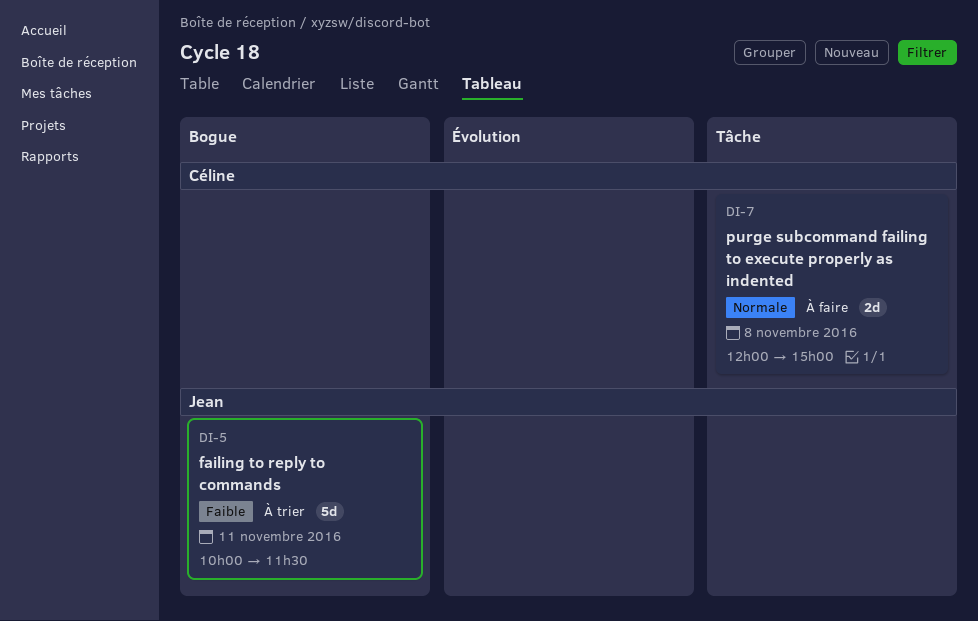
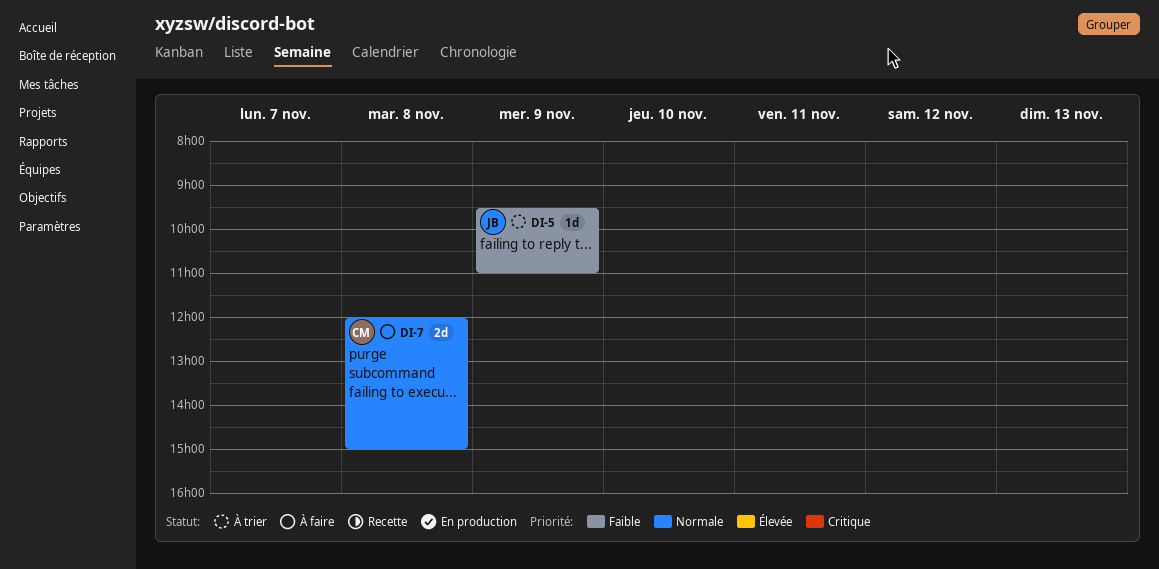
DI-5, estimate: 5d -> 1d
DI-5, day: Nov 11 -> Nov 9
DI-5, begins: 10:00 -> 09:30
DI-5, ends: 11:30 -> 11:00

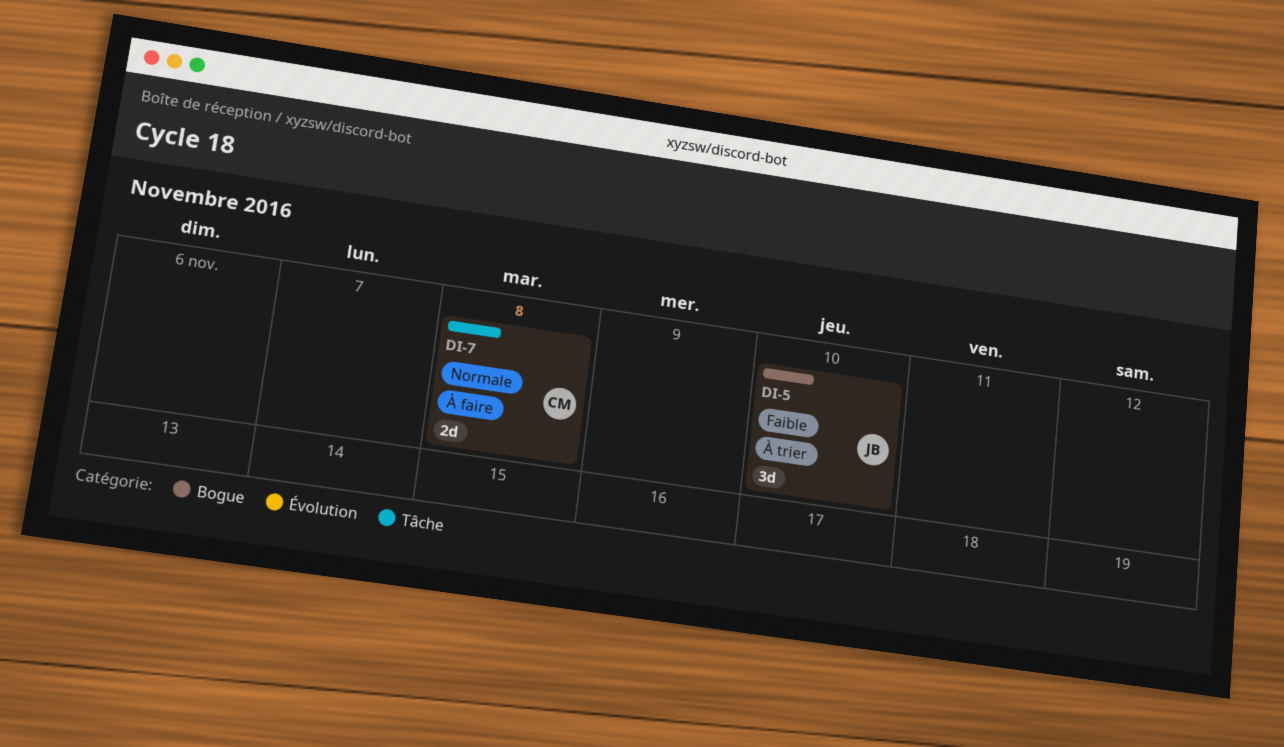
DI-5, estimate: 1d -> 3d
DI-5, day: Nov 9 -> Nov 10

